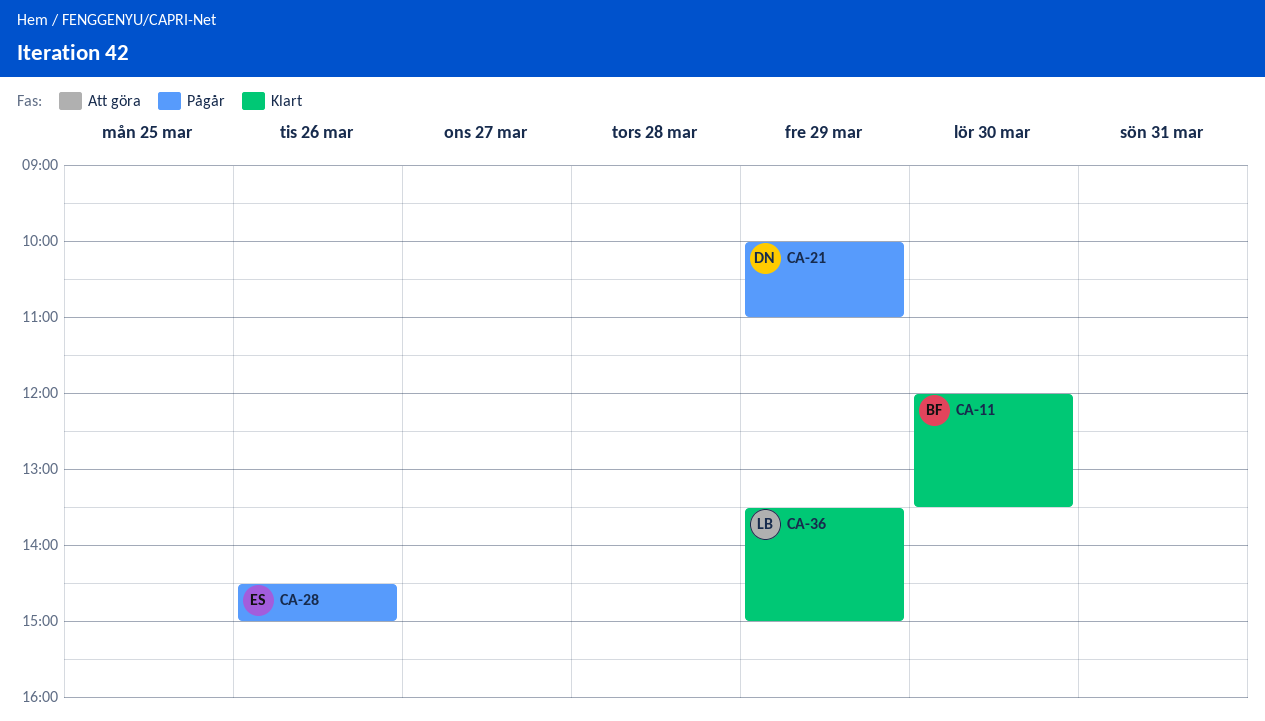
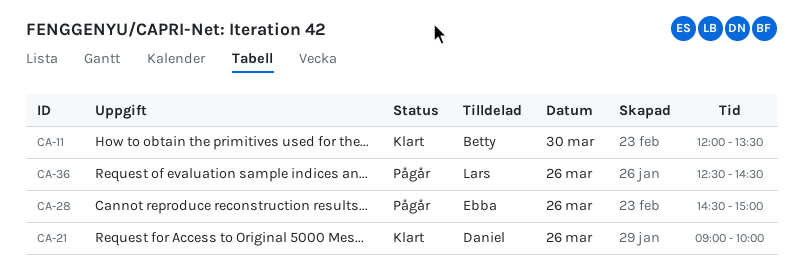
CA-21, status: Pågår -> Klart
CA-21, day: Mar 29 -> Mar 26
CA-21, begins: 10:00 -> 09:00
CA-21, ends: 11:00 -> 10:00
CA-36, status: Klart -> Pågår
CA-36, day: Mar 29 -> Mar 26
CA-36, begins: 13:30 -> 12:30
CA-36, ends: 15:00 -> 14:30

